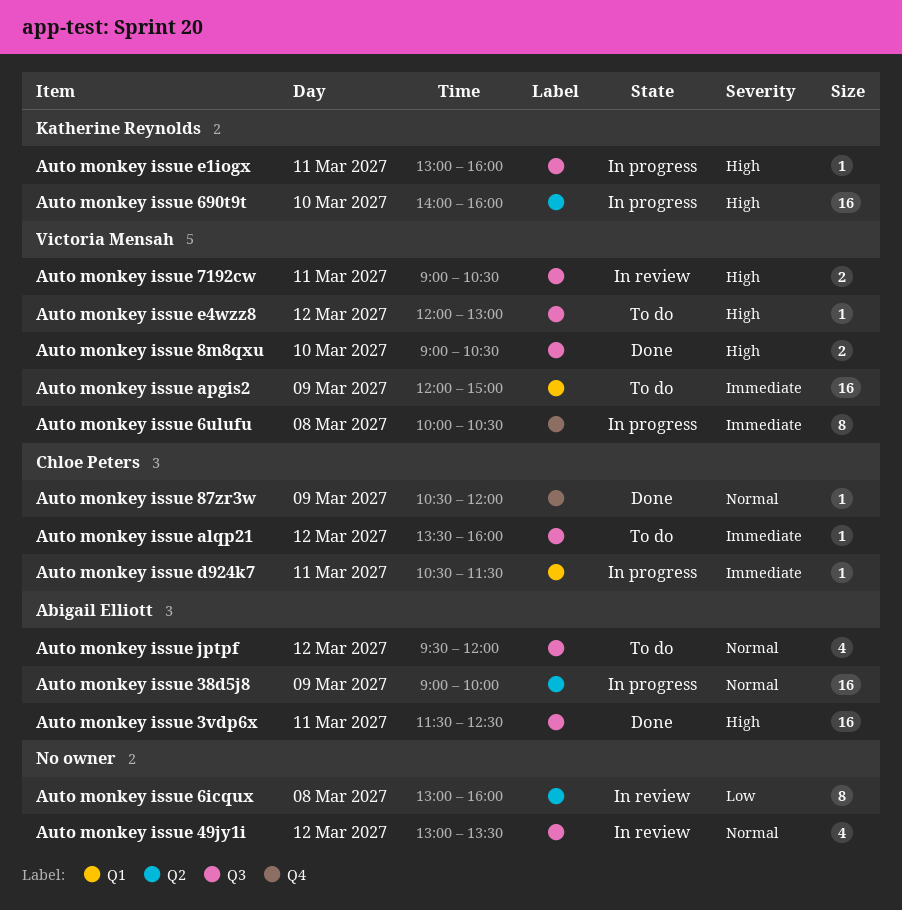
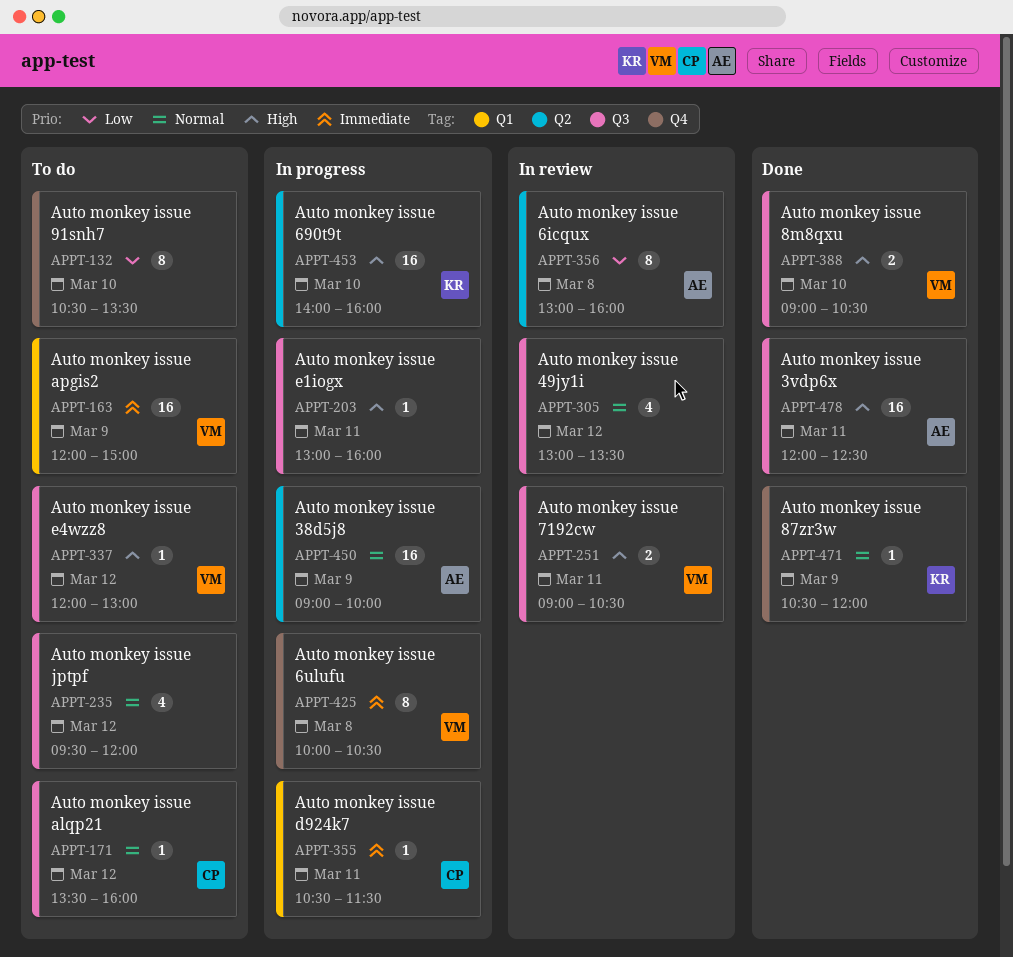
Auto monkey issue 3vdp6x, begins: 11:30 -> 12:00
Auto monkey issue 6icqux, owner: none -> Abigail Elliott
Auto monkey issue 87zr3w, owner: Chloe Peters -> Katherine Reynolds
Auto monkey issue 91snh7: none -> present
Auto monkey issue alqp21, priority: Immediate -> Normal
Auto monkey issue e1iogx, owner: Katherine Reynolds -> none
Auto monkey issue jptpf, owner: Abigail Elliott -> none

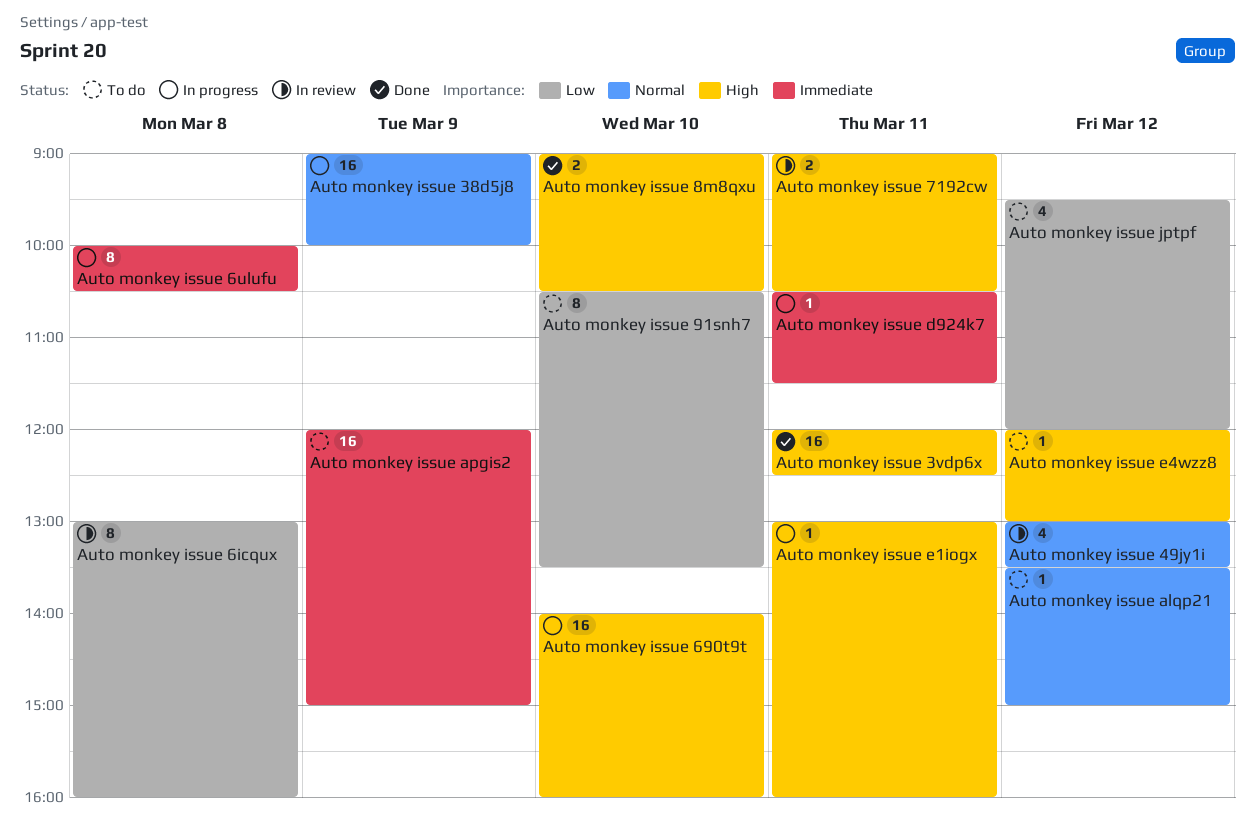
Auto monkey issue 87zr3w: present -> none
Auto monkey issue alqp21, ends: 16:00 -> 15:00
Auto monkey issue jptpf, priority: Normal -> Low

